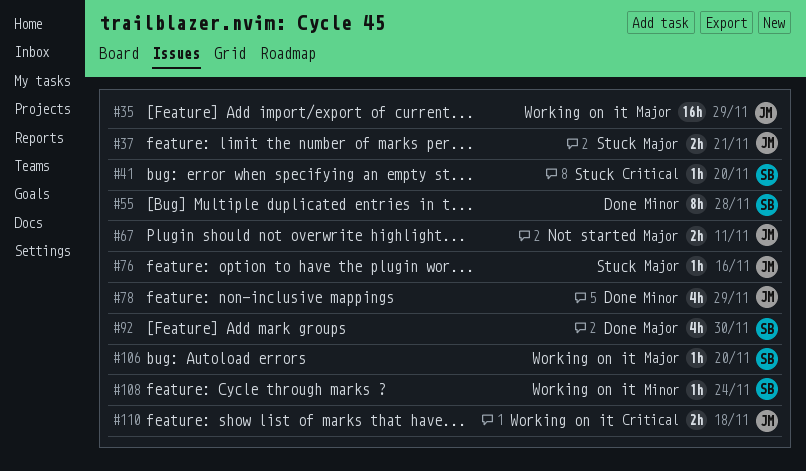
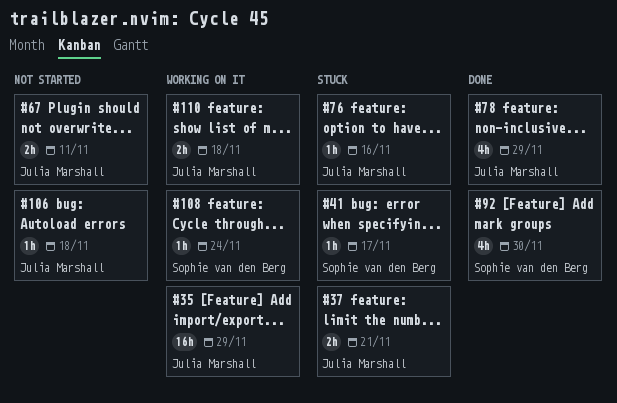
#41, due: Nov 20 -> Nov 17
#55: present -> none
#106, status: Working on it -> Not started
#106, owner: Sophie van den Berg -> Julia Marshall
#106, due: Nov 20 -> Nov 18

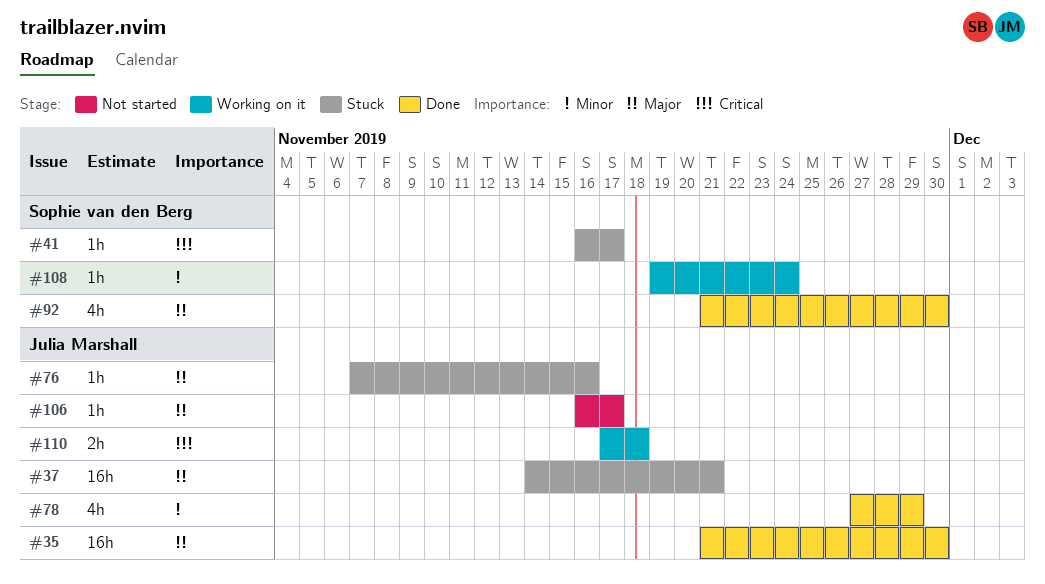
#35, status: Working on it -> Done
#35, due: Nov 29 -> Nov 30
#37, estimate: 2h -> 16h
#67: present -> none
#106, due: Nov 18 -> Nov 17

